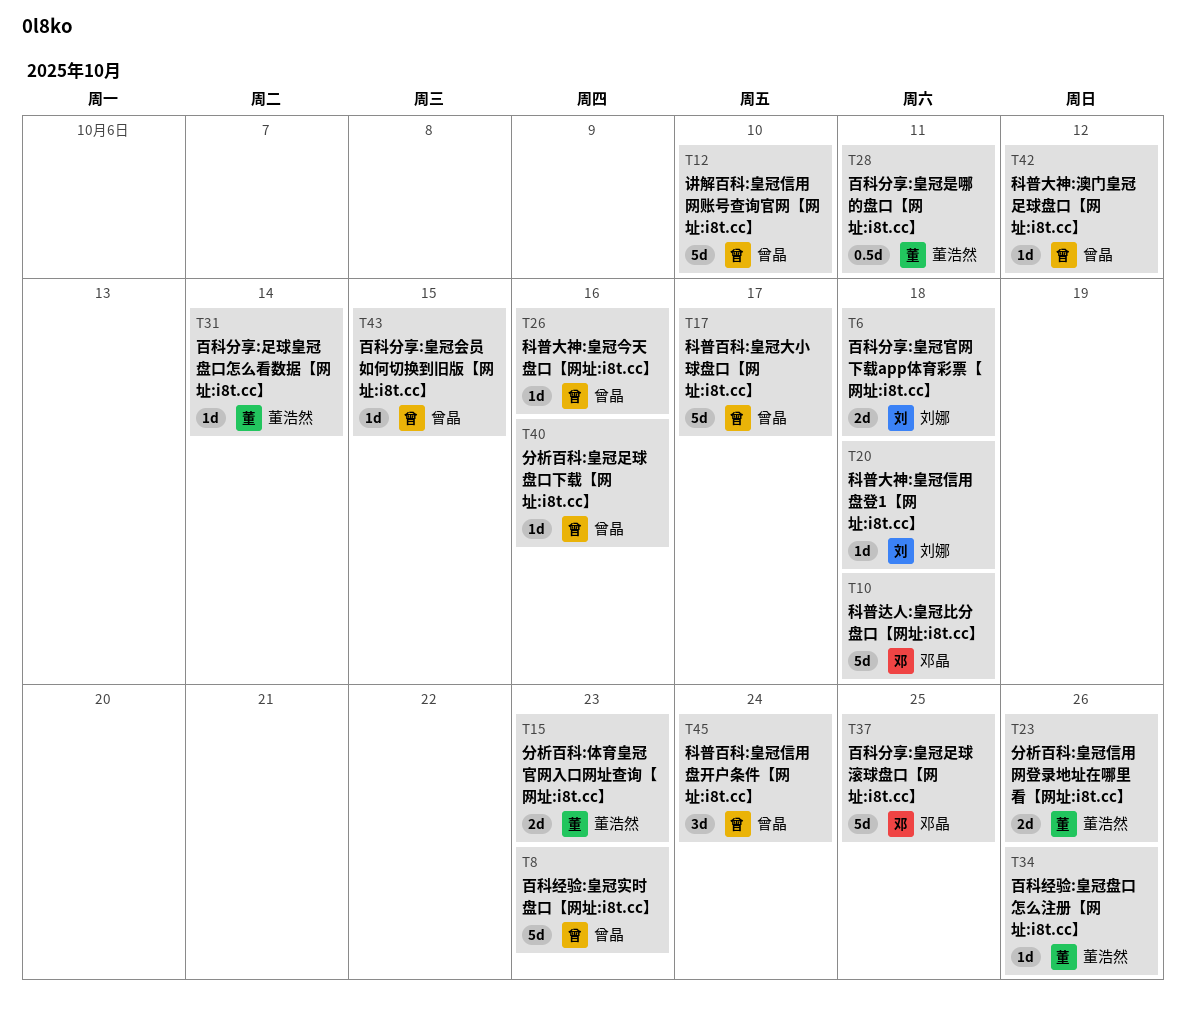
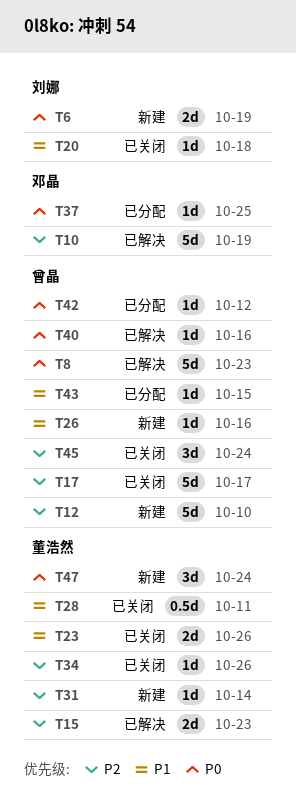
T6, due: Oct 18 -> Oct 19
T10, due: Oct 18 -> Oct 19
T37, estimate: 5d -> 1d
T47: none -> present

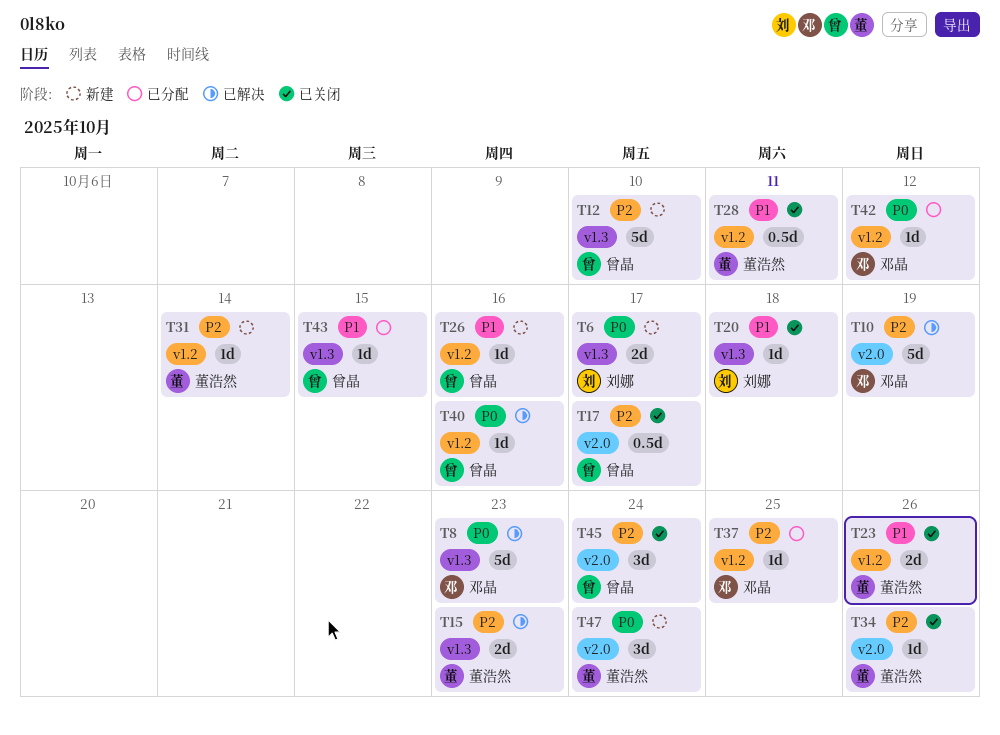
T6, due: Oct 19 -> Oct 17
T8, owner: 曾晶 -> 邓晶
T17, estimate: 5d -> 0.5d
T37, priority: P0 -> P2
T42, owner: 曾晶 -> 邓晶

